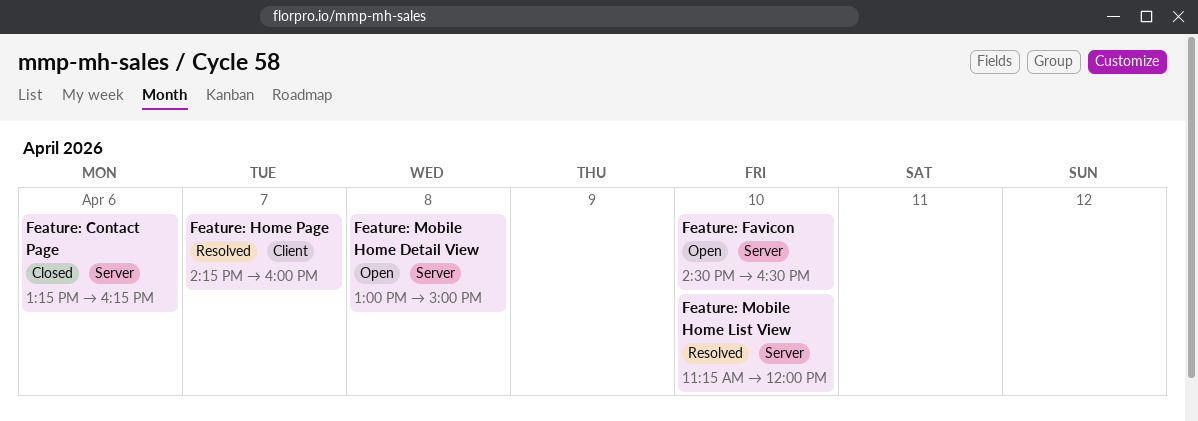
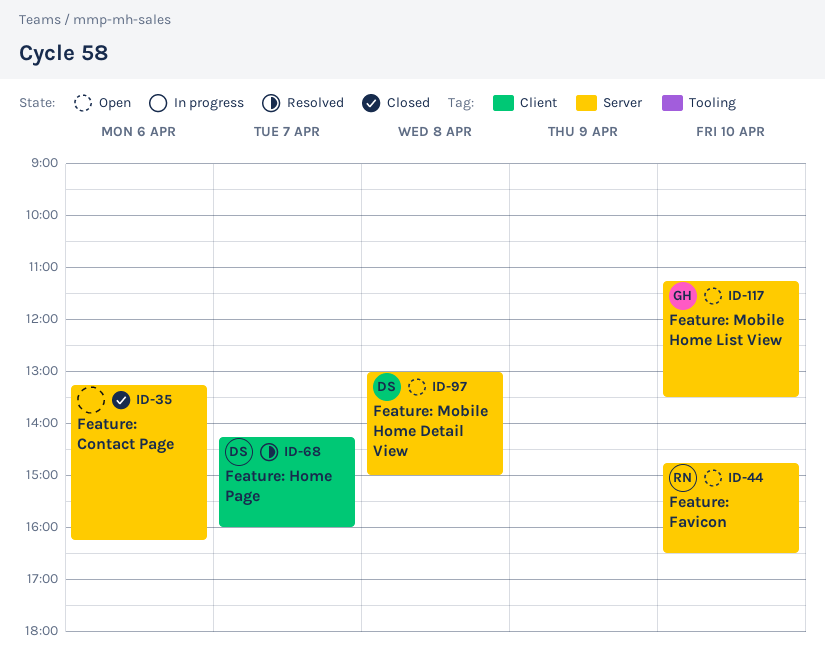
Feature: Favicon, begins: 14:30 -> 14:45
Feature: Mobile Home List View, status: Resolved -> Open
Feature: Mobile Home List View, ends: 12:00 -> 13:30

